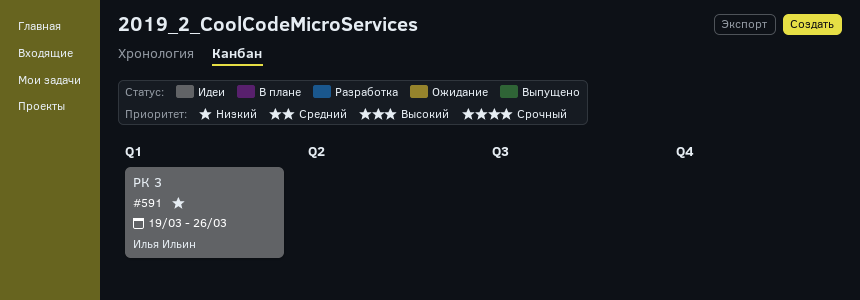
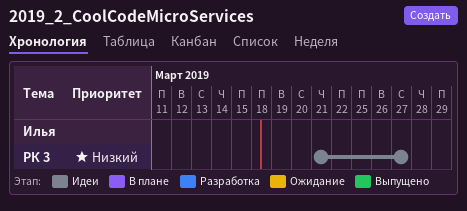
РК 3, start: Mar 19 -> Mar 21
РК 3, due: Mar 26 -> Mar 27

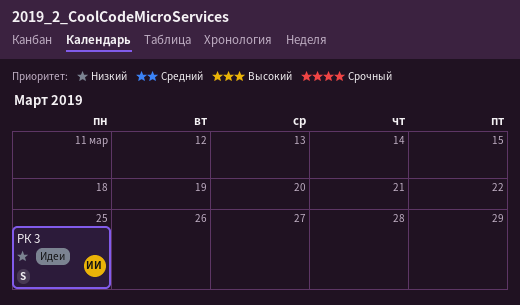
РК 3, due: Mar 27 -> Mar 25

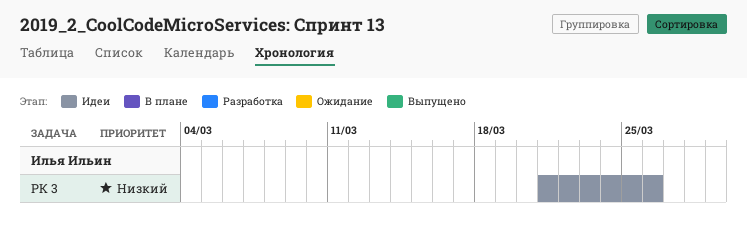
РК 3, due: Mar 25 -> Mar 26

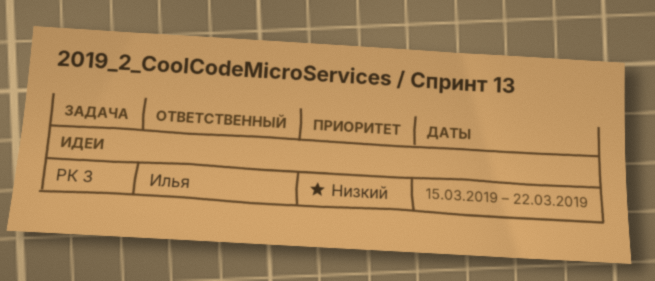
РК 3, start: Mar 21 -> Mar 15
РК 3, due: Mar 26 -> Mar 22

